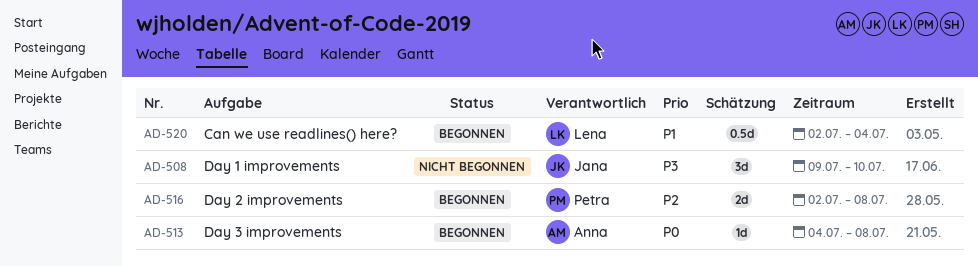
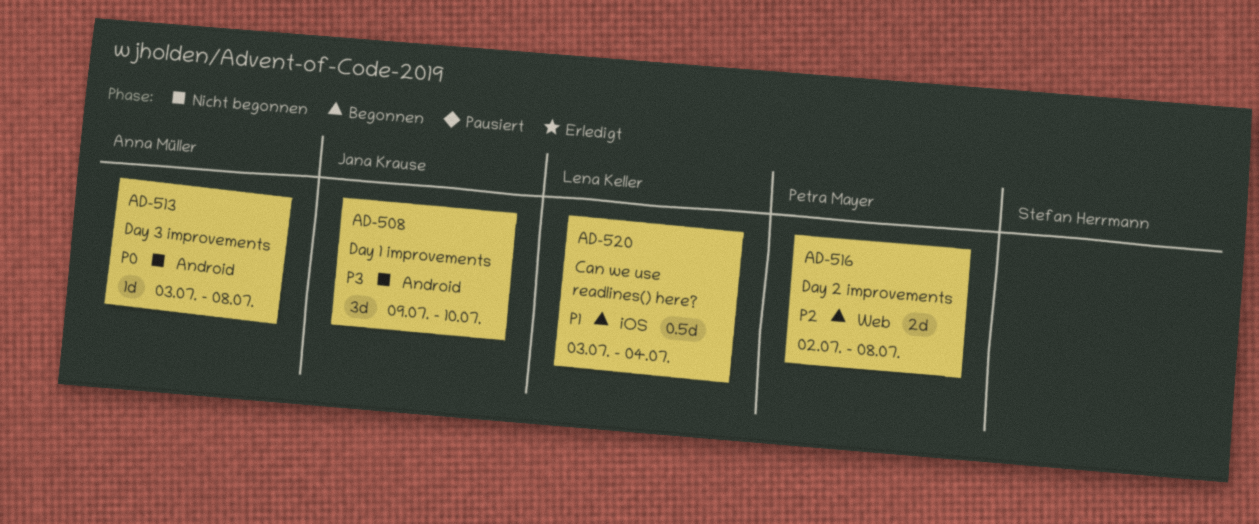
AD-513, status: Begonnen -> Nicht begonnen
AD-513, start: Jul 4 -> Jul 3
AD-520, start: Jul 2 -> Jul 3

